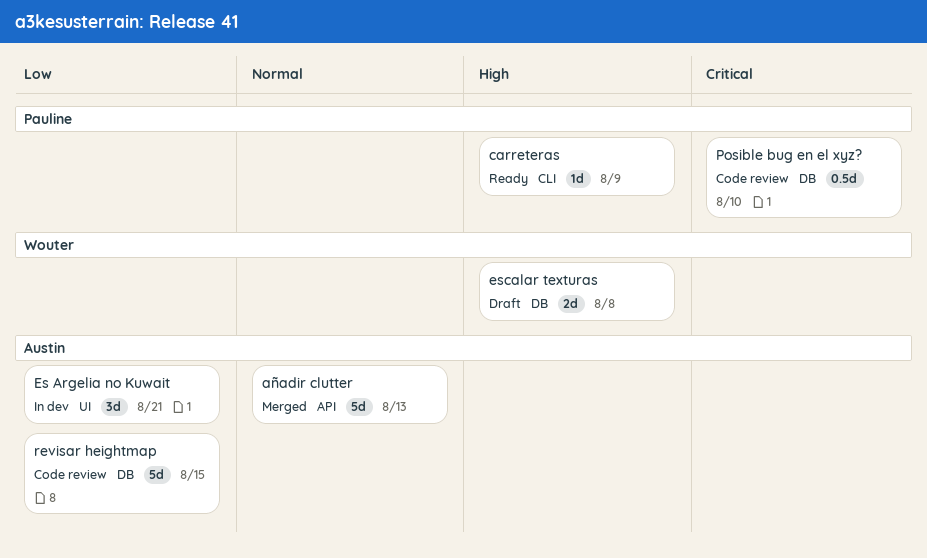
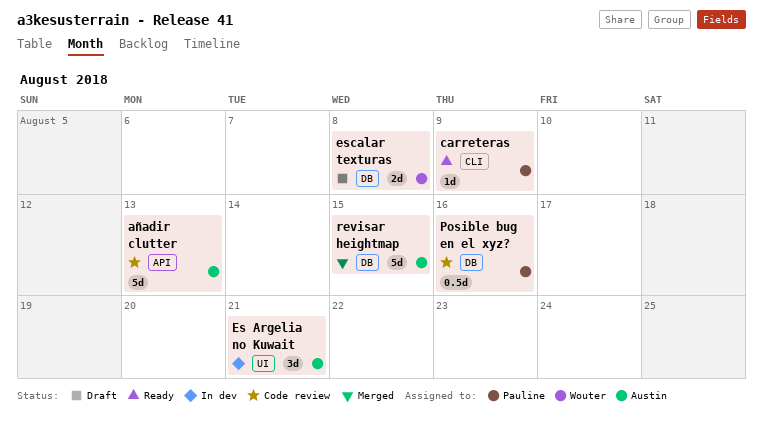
añadir clutter, status: Merged -> Code review
Posible bug en el xyz?, due: Aug 10 -> Aug 16
revisar heightmap, status: Code review -> Merged

